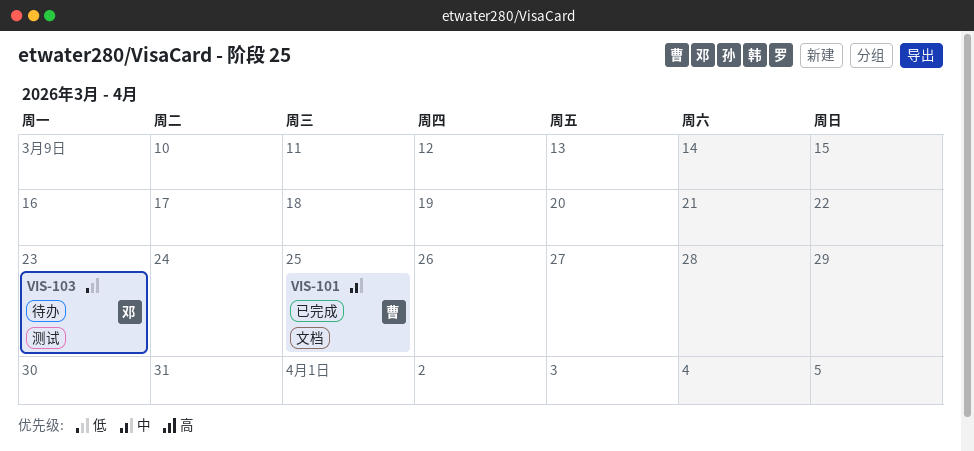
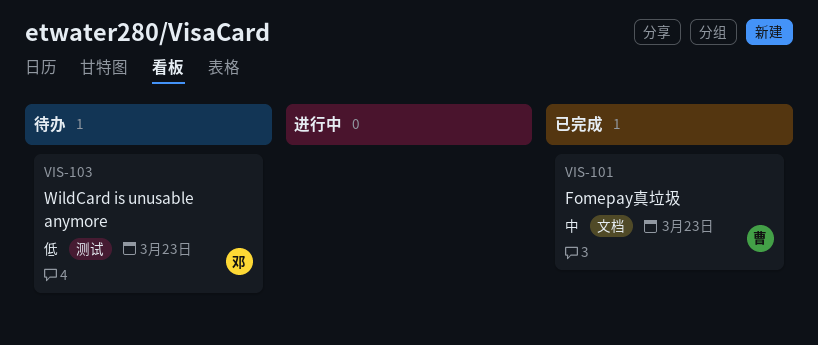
VIS-101, due: Mar 25 -> Mar 23

